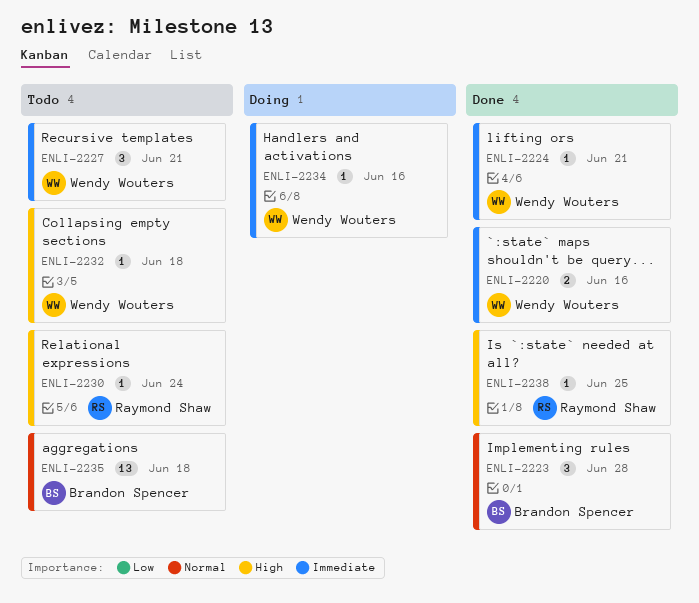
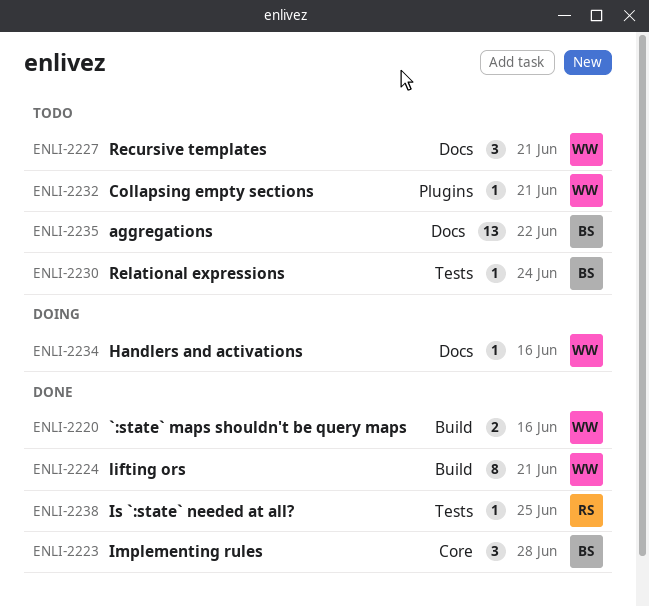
ENLI-2224, estimate: 1 -> 8
ENLI-2230, owner: Raymond Shaw -> Brandon Spencer
ENLI-2232, due: Jun 18 -> Jun 21
ENLI-2235, due: Jun 18 -> Jun 22

